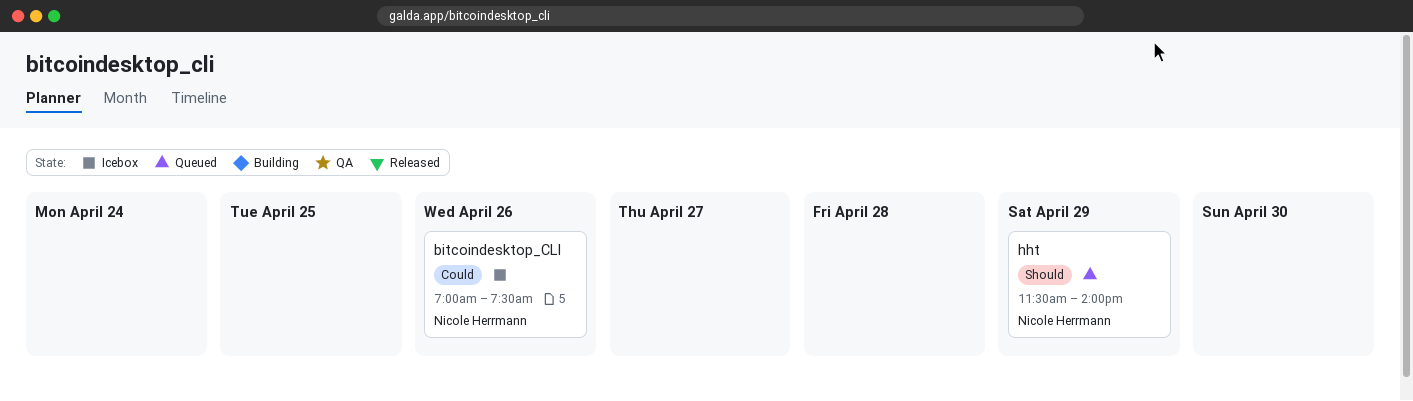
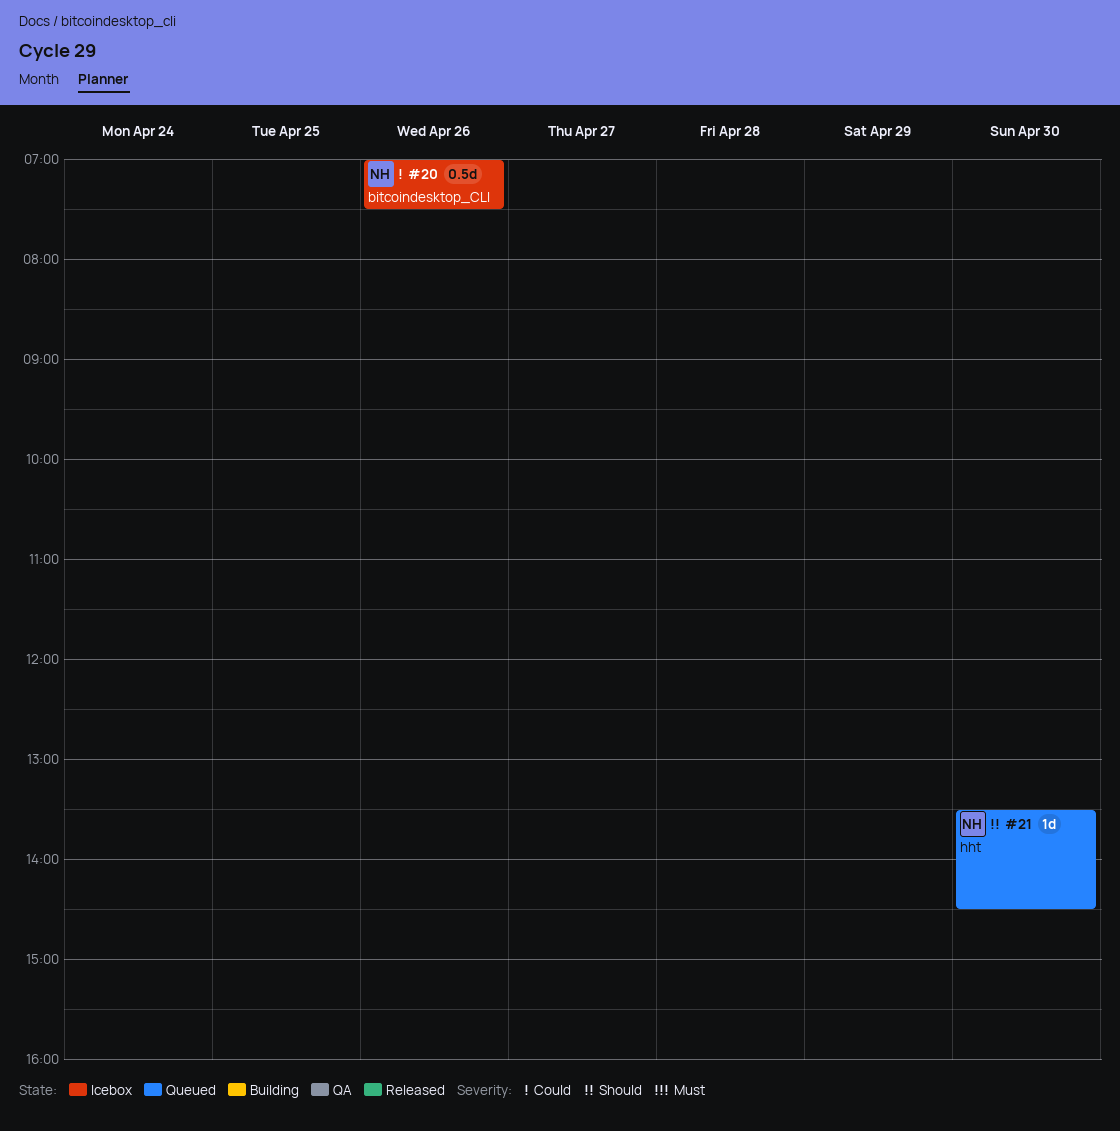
hht, day: Apr 29 -> Apr 30
hht, begins: 11:30 -> 13:30
hht, ends: 14:00 -> 14:30

